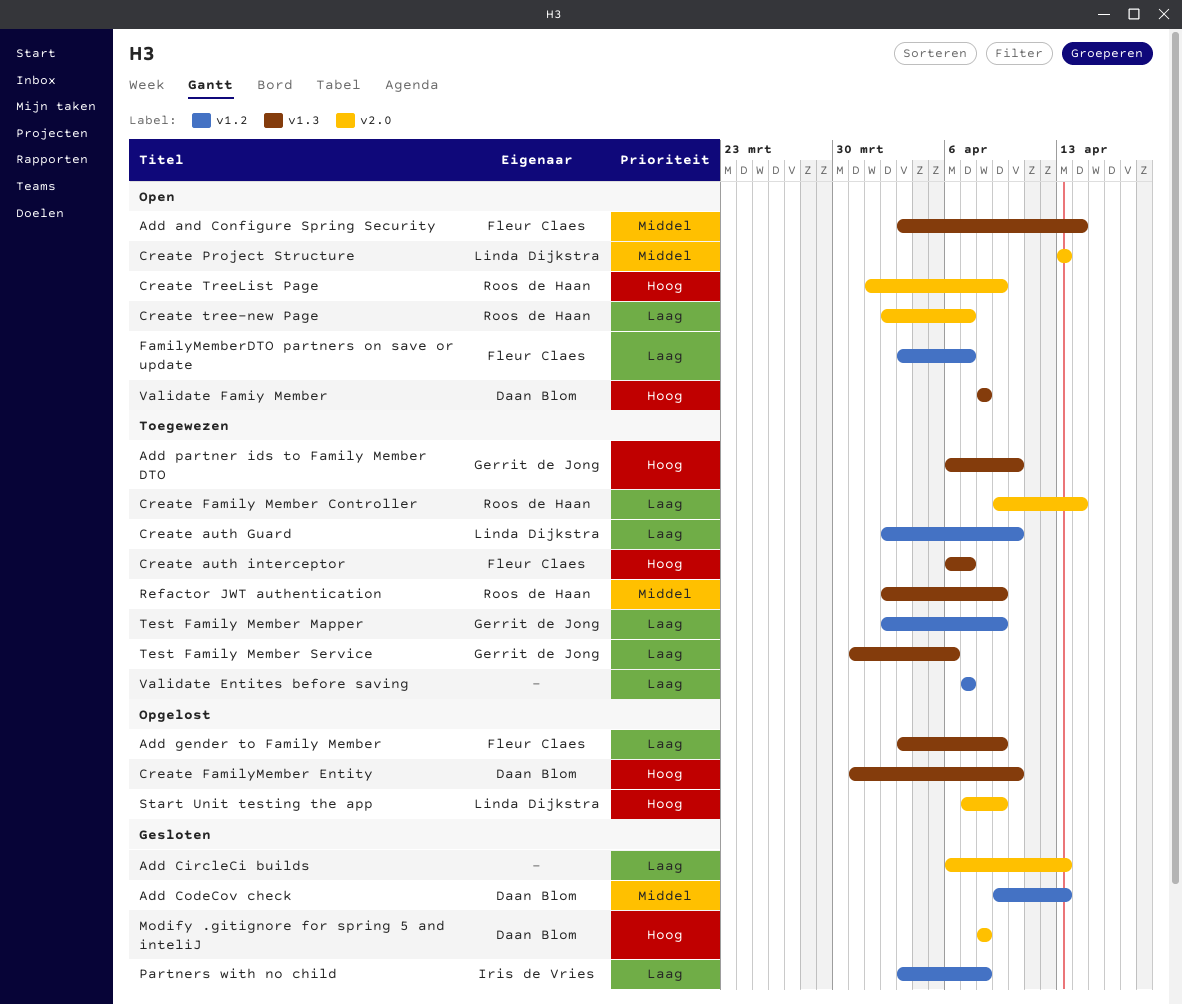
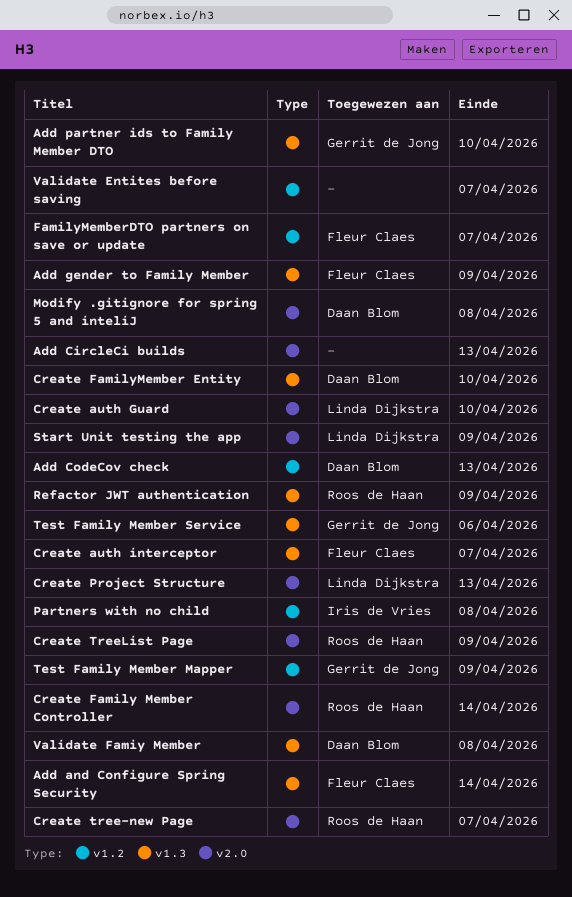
Create auth Guard, label: v1.2 -> v2.0

